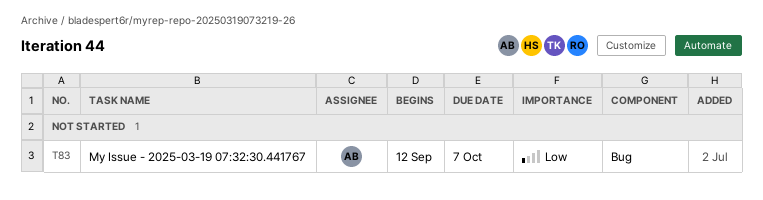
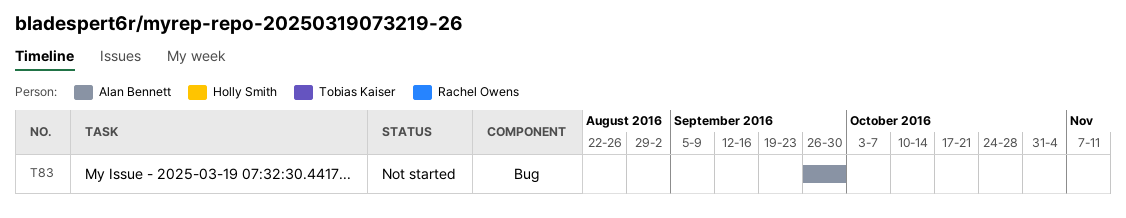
T83, start: Sep 12 -> Sep 26
T83, due: Oct 7 -> Sep 30

